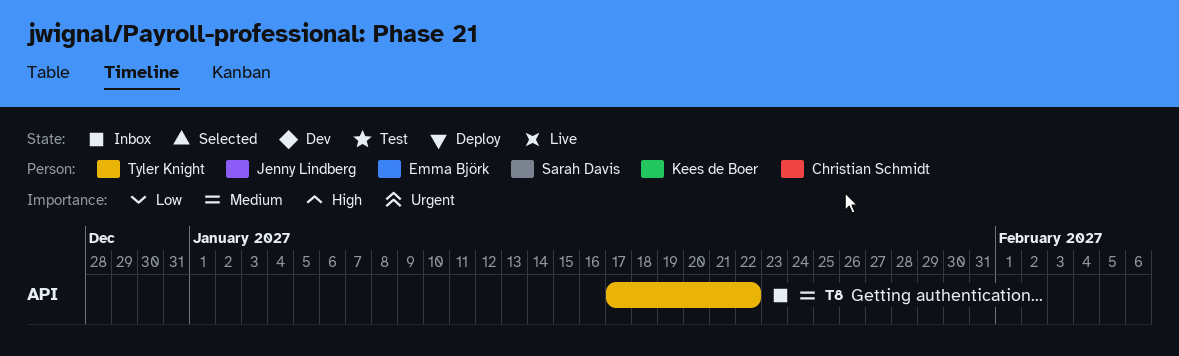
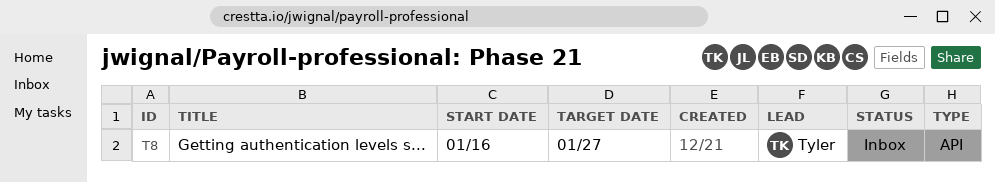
T8, start: Jan 17 -> Jan 16
T8, due: Jan 22 -> Jan 27

